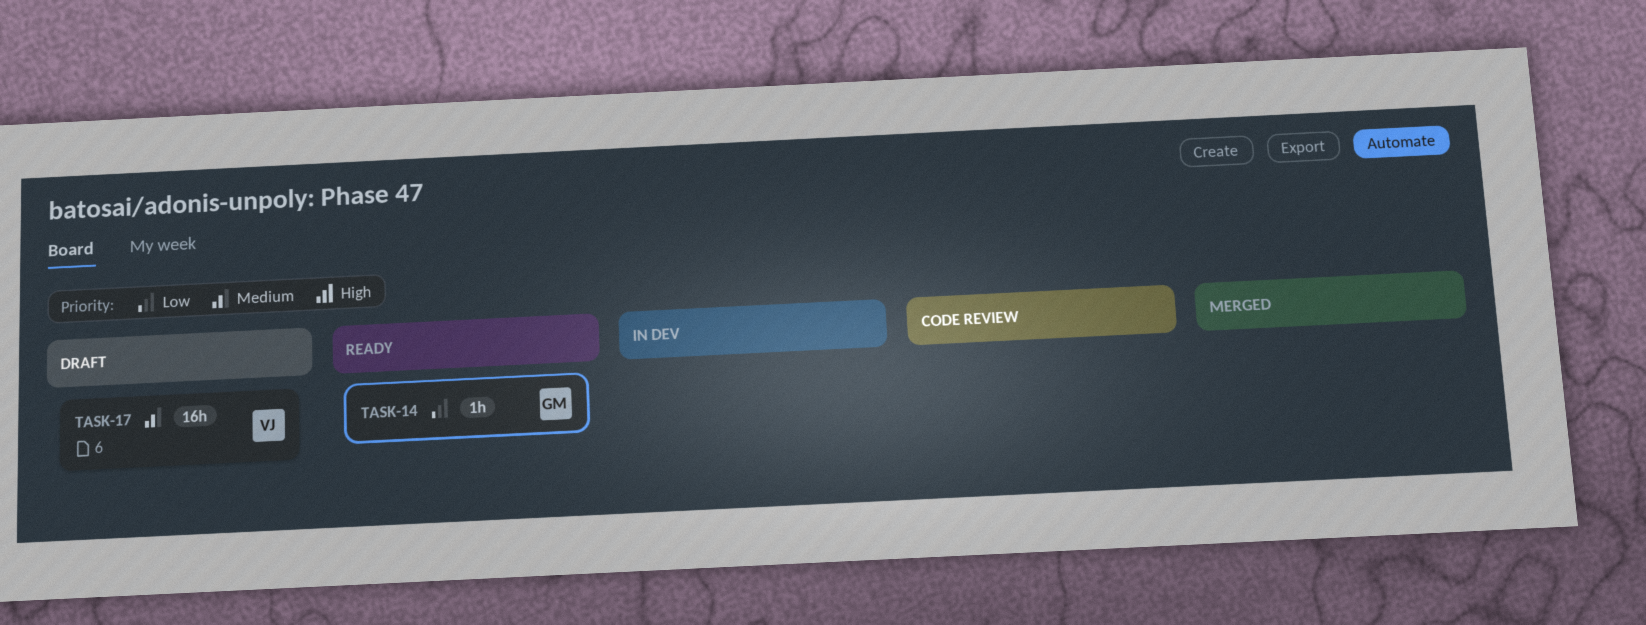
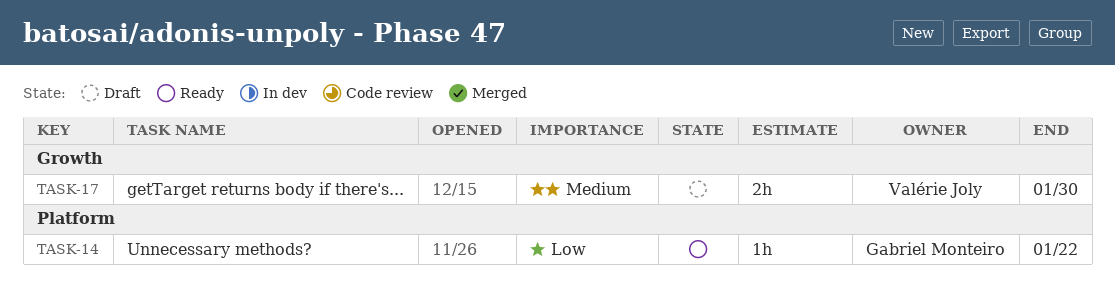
TASK-17, estimate: 16h -> 2h

